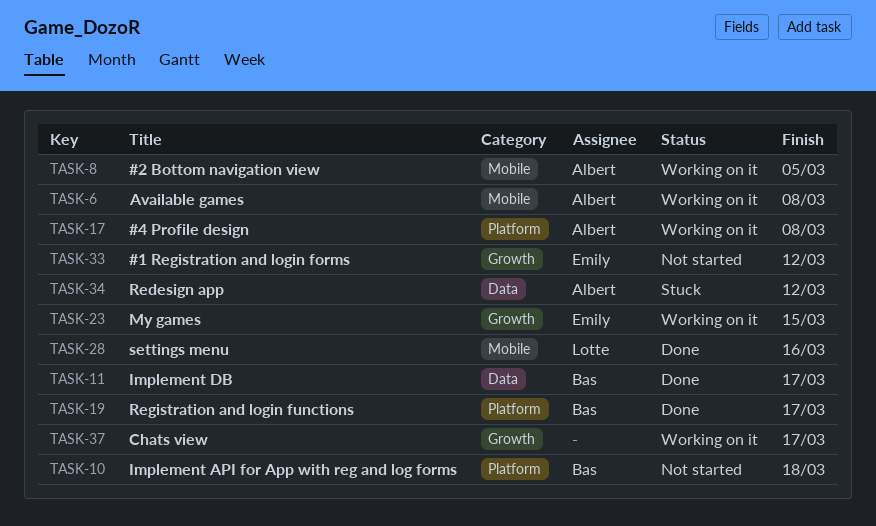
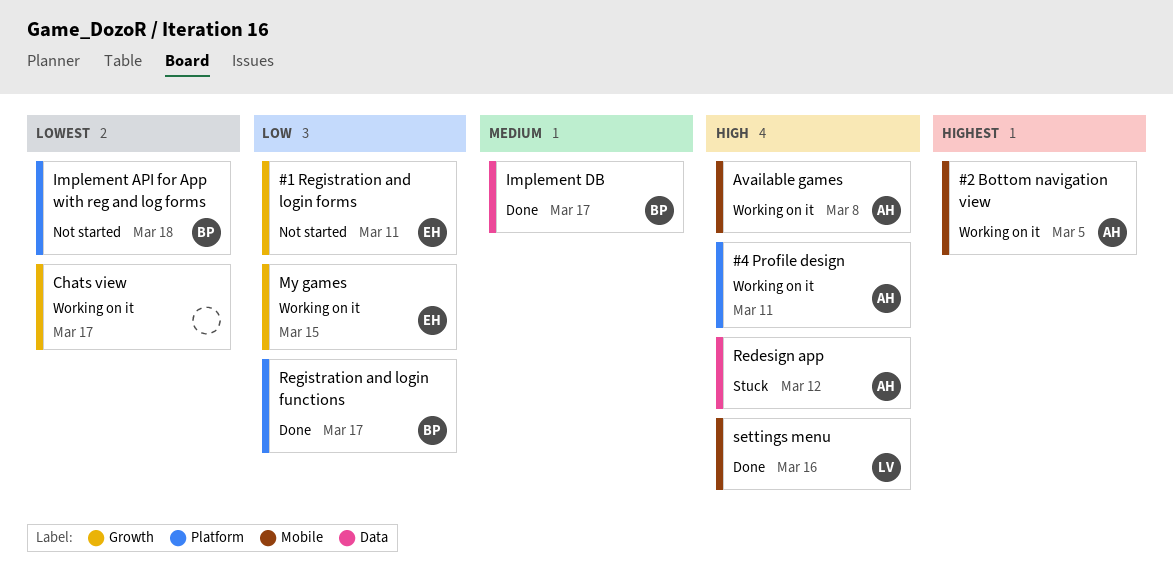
#1 Registration and login forms, due: Mar 12 -> Mar 11
#4 Profile design, due: Mar 8 -> Mar 11

